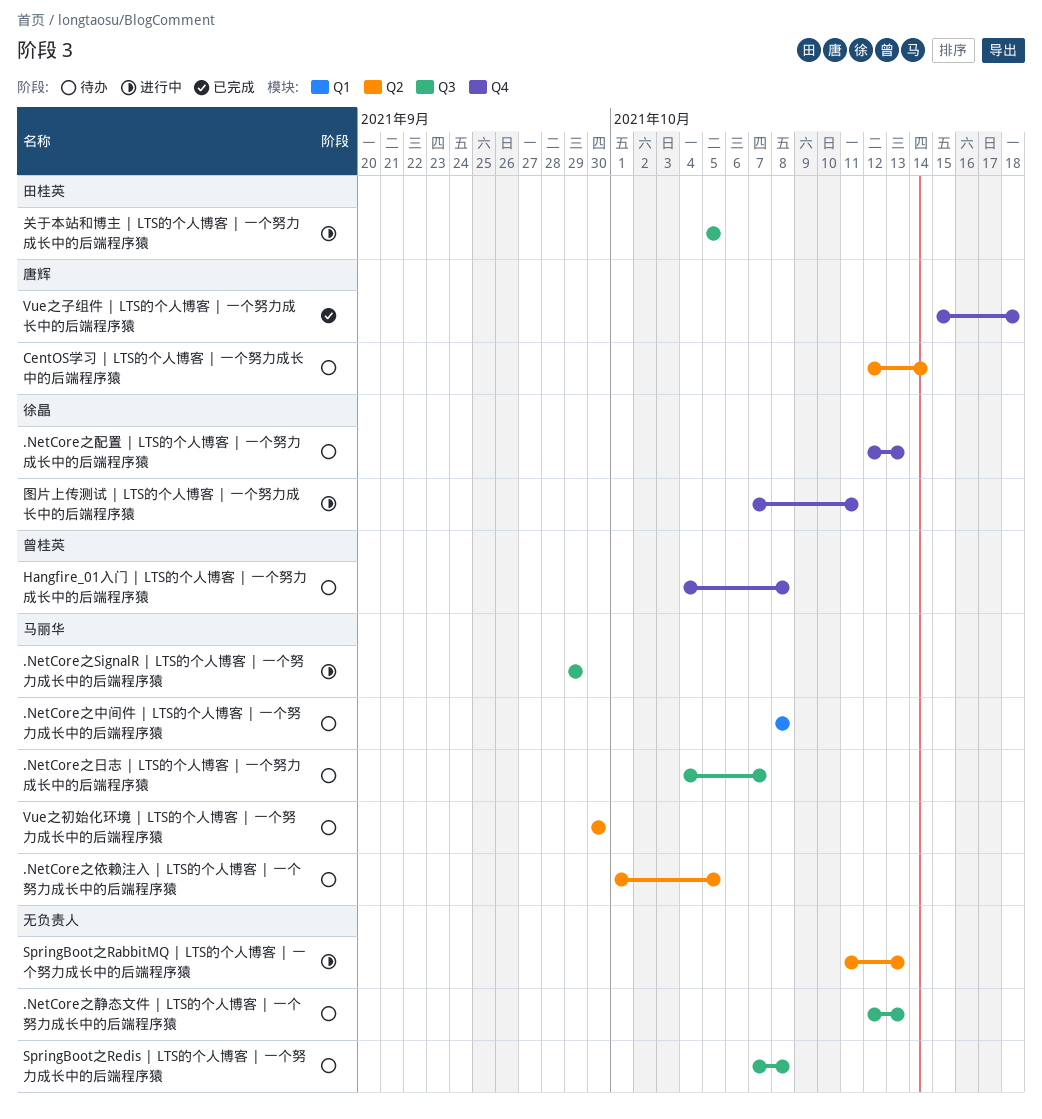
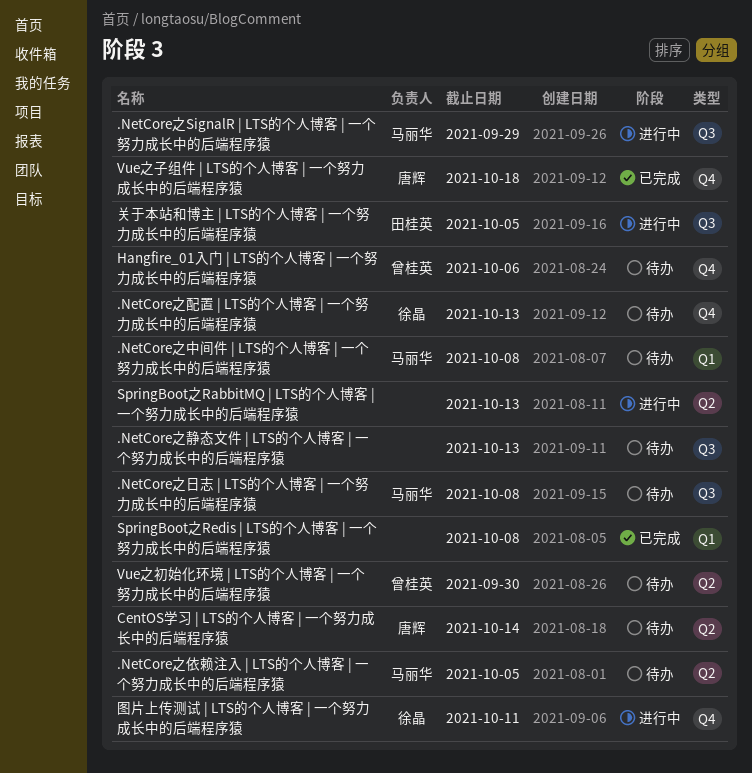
.NetCore之日志 | LTS的个人博客 | 一个努力成长中的后端程序猿, due: Oct 7 -> Oct 8
Hangfire_01入门 | LTS的个人博客 | 一个努力成长中的后端程序猿, due: Oct 8 -> Oct 6
SpringBoot之Redis | LTS的个人博客 | 一个努力成长中的后端程序猿, status: 待办 -> 已完成
SpringBoot之Redis | LTS的个人博客 | 一个努力成长中的后端程序猿, label: Q3 -> Q1
Vue之初始化环境 | LTS的个人博客 | 一个努力成长中的后端程序猿, owner: 马丽华 -> 曾桂英

